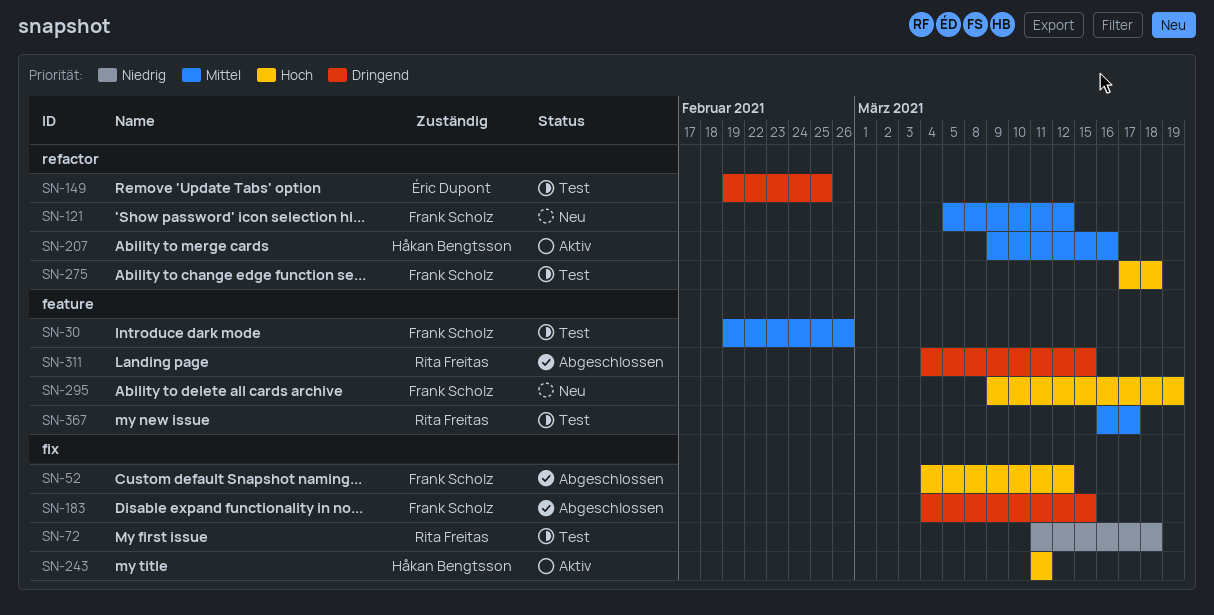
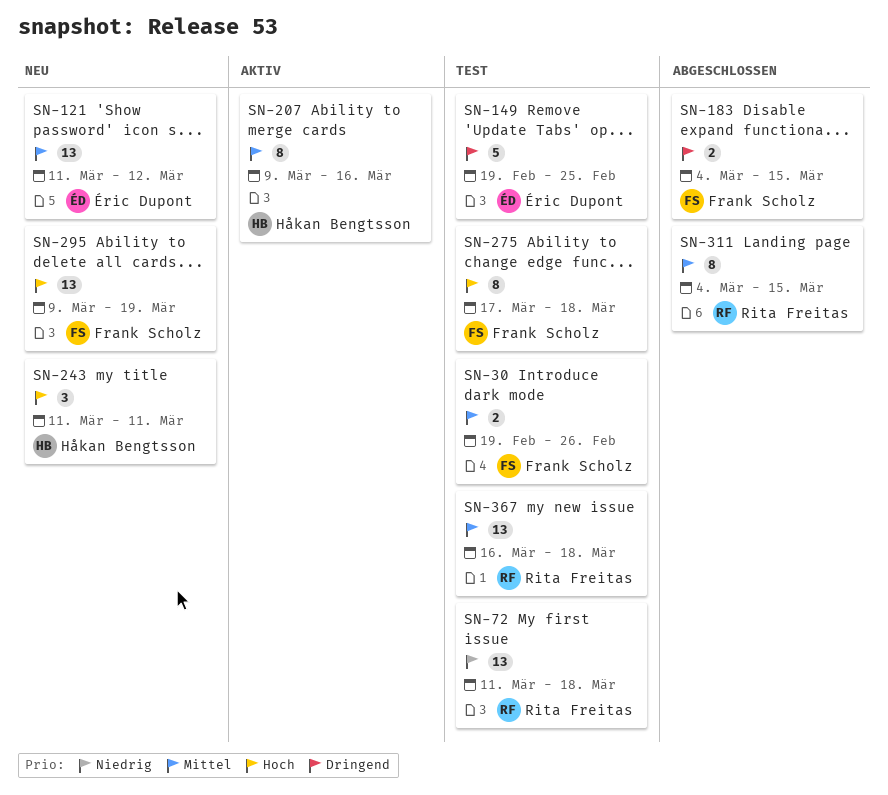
SN-52: present -> none
SN-121, owner: Frank Scholz -> Éric Dupont
SN-121, start: Mar 5 -> Mar 11
SN-243, status: Aktiv -> Neu
SN-311, priority: Dringend -> Mittel
SN-367, due: Mar 17 -> Mar 18

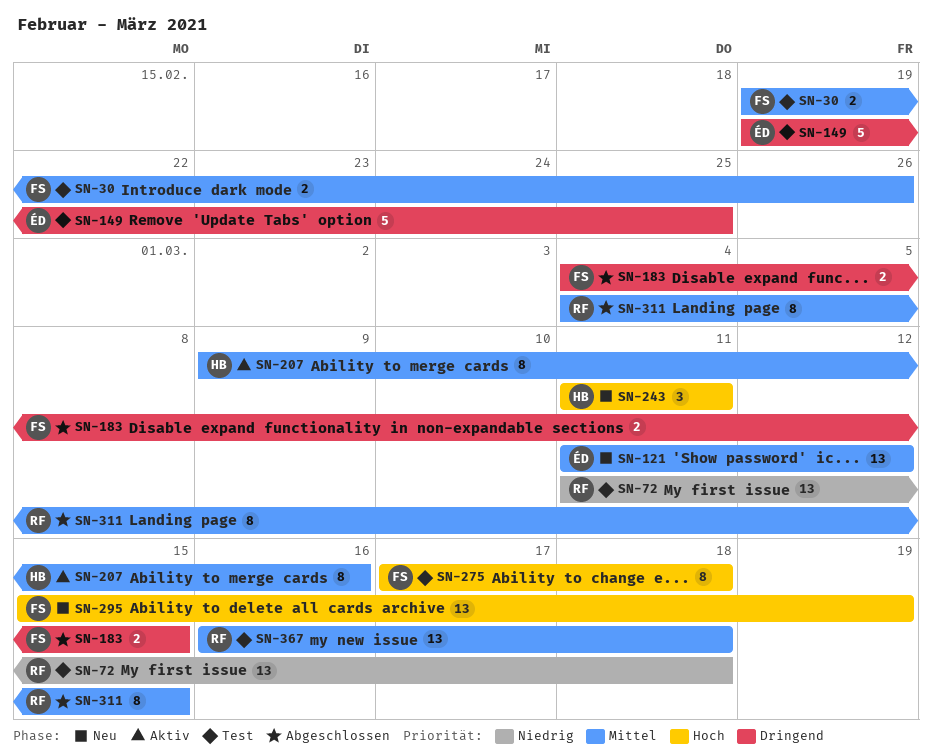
SN-295, start: Mar 9 -> Mar 15

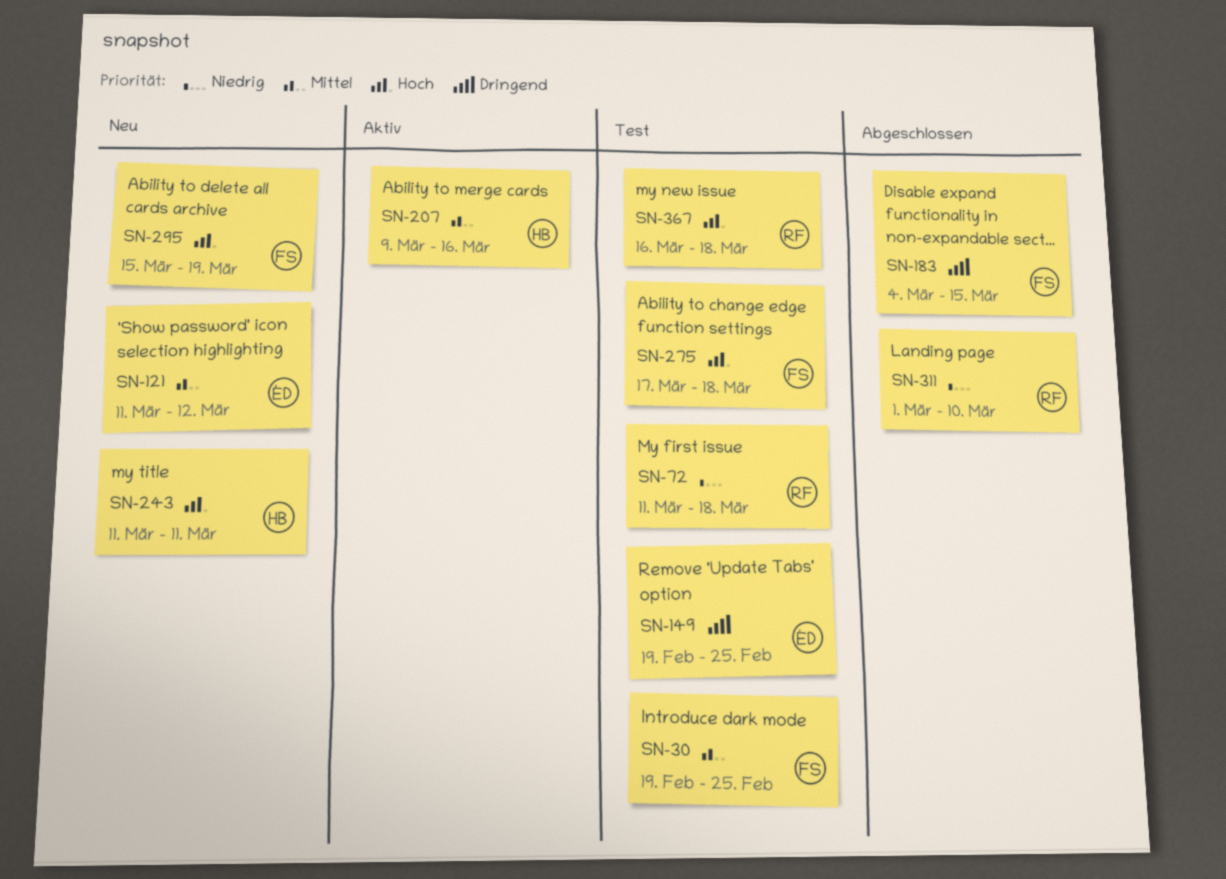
SN-30, due: Feb 26 -> Feb 25
SN-311, priority: Mittel -> Niedrig
SN-311, start: Mar 4 -> Mar 1
SN-311, due: Mar 15 -> Mar 10
SN-367, priority: Mittel -> Hoch

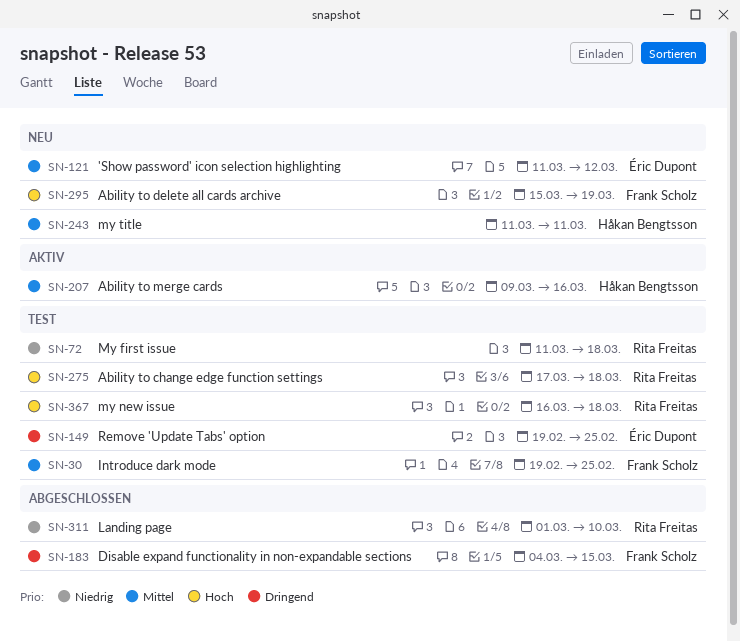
SN-243, priority: Hoch -> Mittel
SN-275, owner: Frank Scholz -> Rita Freitas

